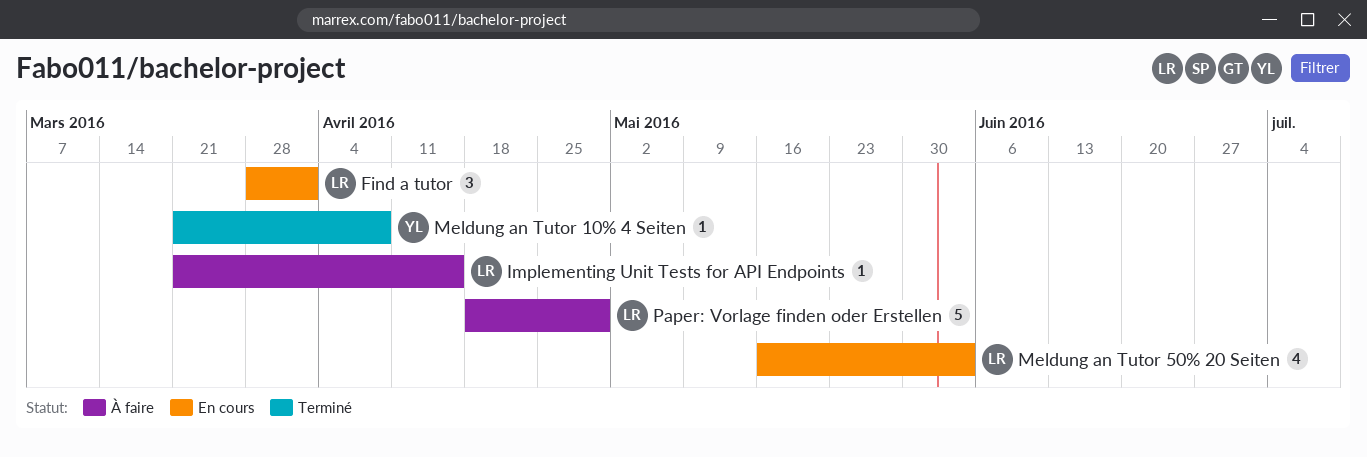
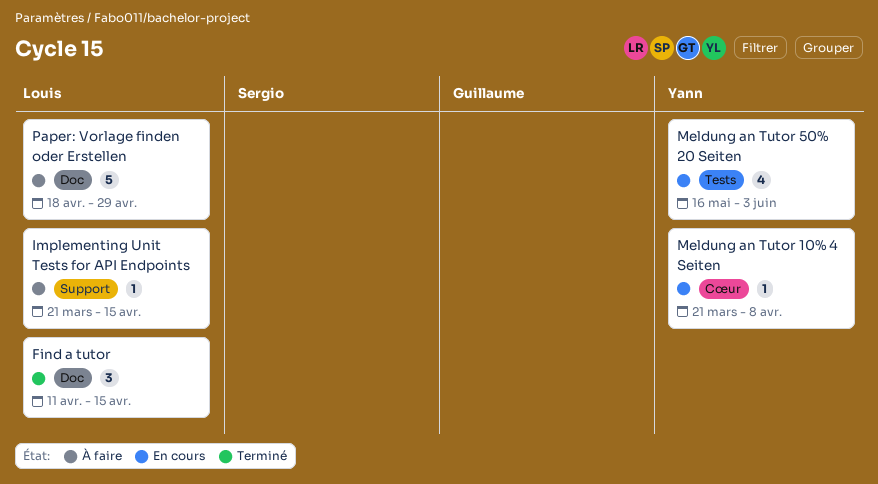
Find a tutor, status: En cours -> Terminé
Find a tutor, start: Mar 28 -> Apr 11
Find a tutor, due: Apr 1 -> Apr 15
Meldung an Tutor 10% 4 Seiten, status: Terminé -> En cours
Meldung an Tutor 50% 20 Seiten, owner: Louis -> Yann

